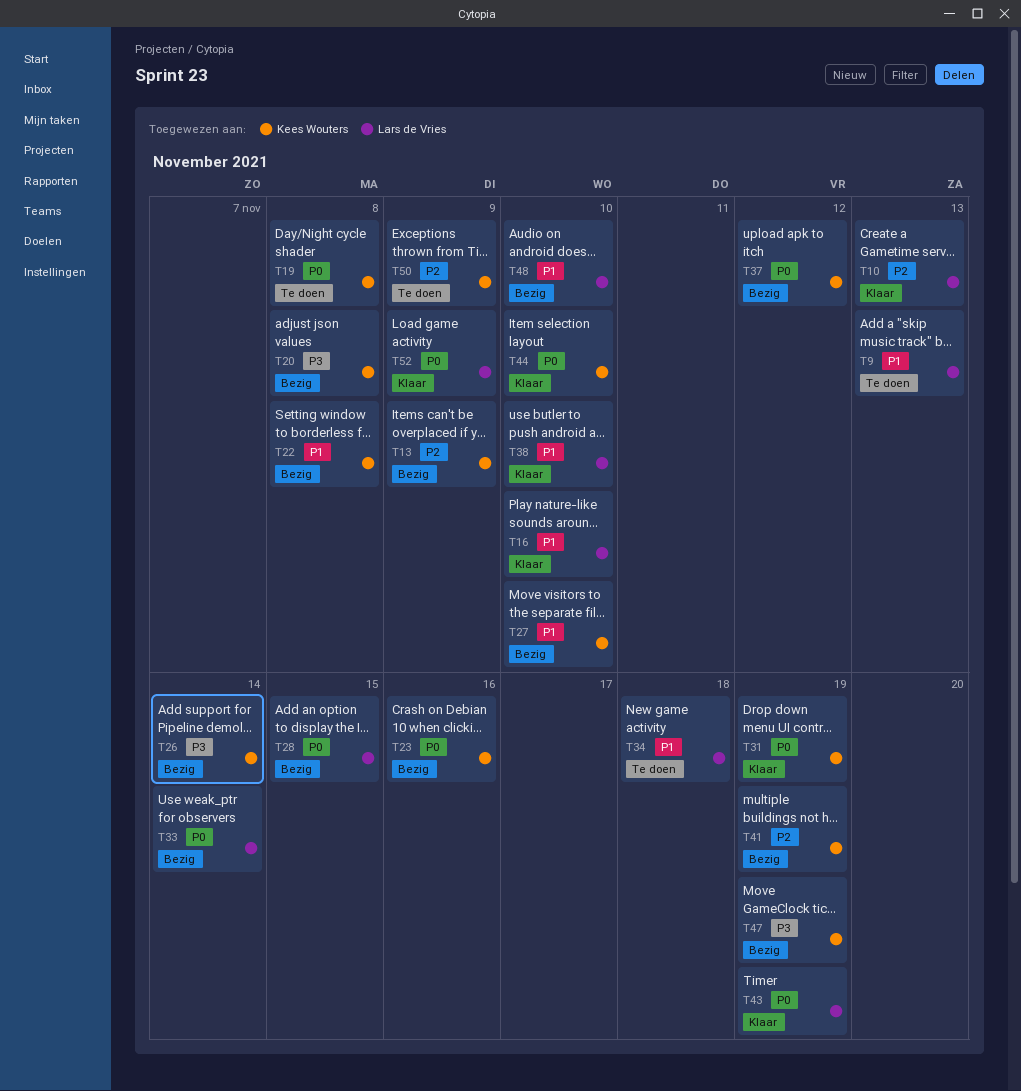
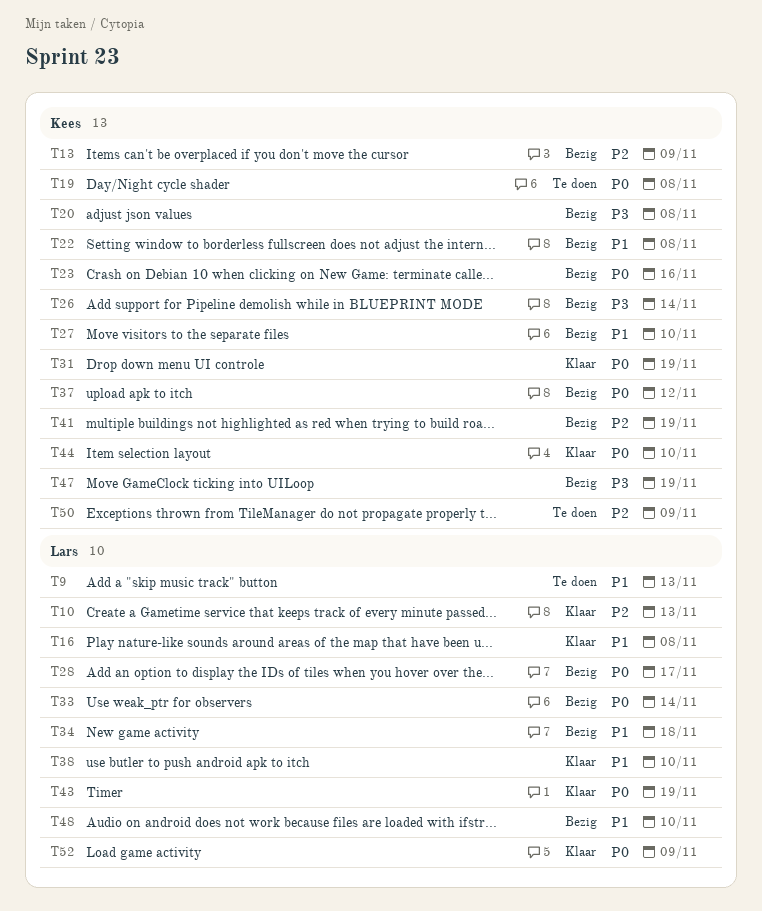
T16, due: Nov 10 -> Nov 8
T28, due: Nov 15 -> Nov 17
T34, status: Te doen -> Bezig

